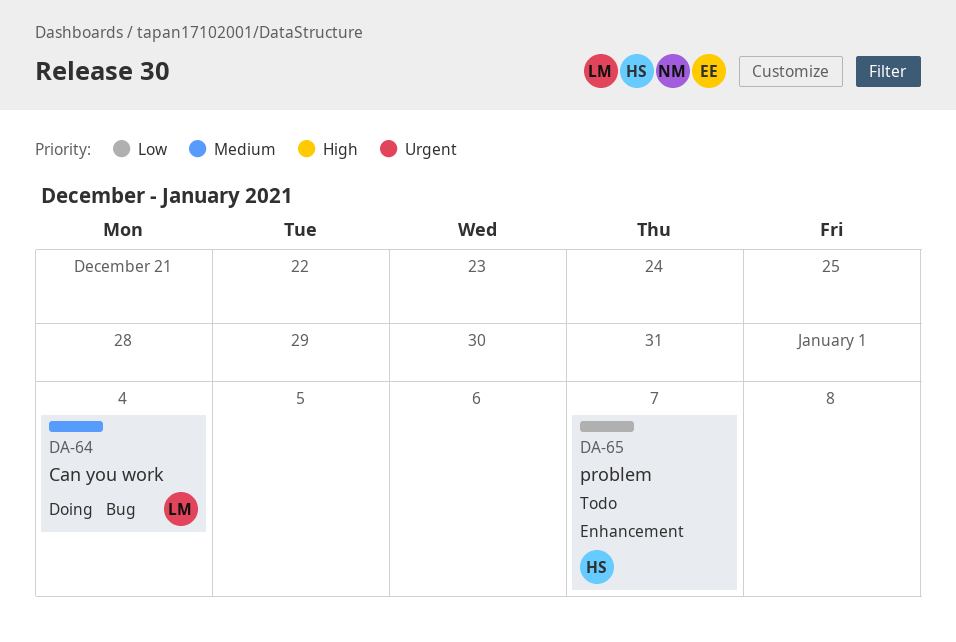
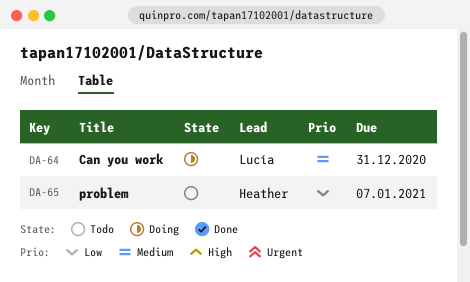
DA-64, due: Jan 4 -> Dec 31

